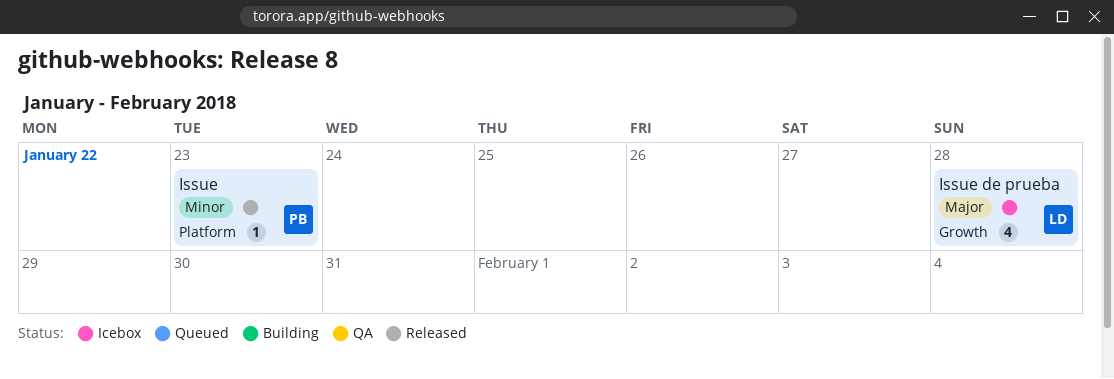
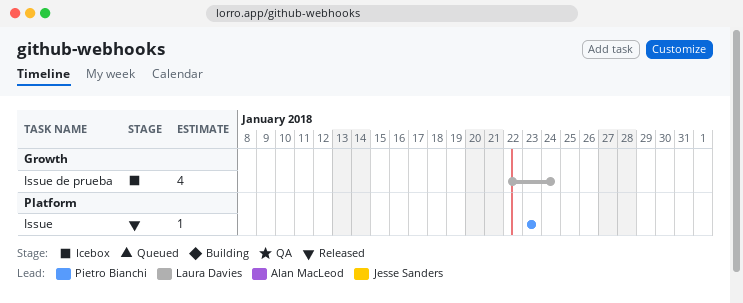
Issue de prueba, due: Jan 28 -> Jan 24

